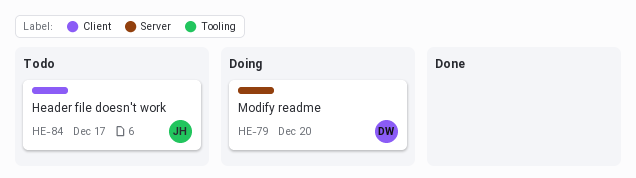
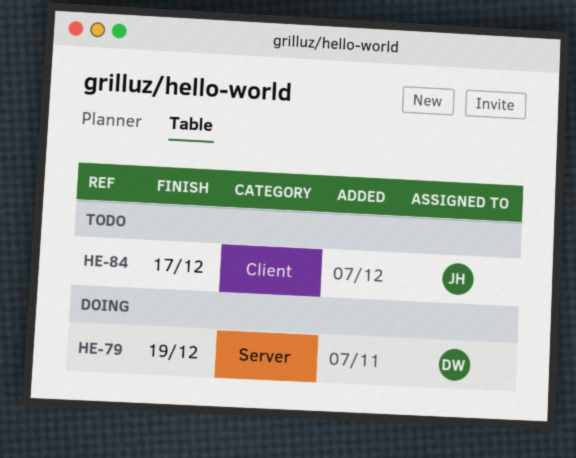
HE-79, due: Dec 20 -> Dec 19

